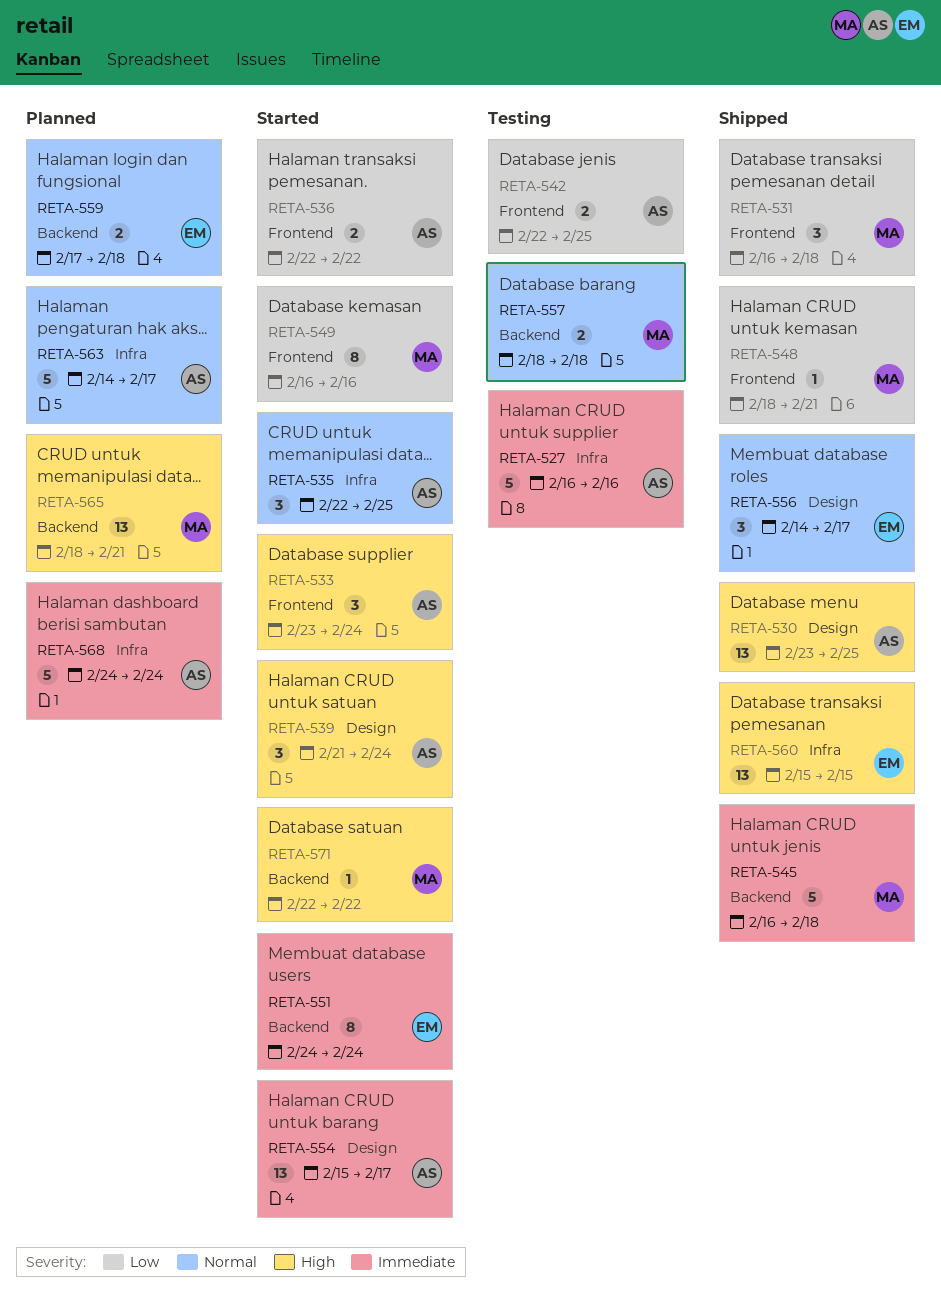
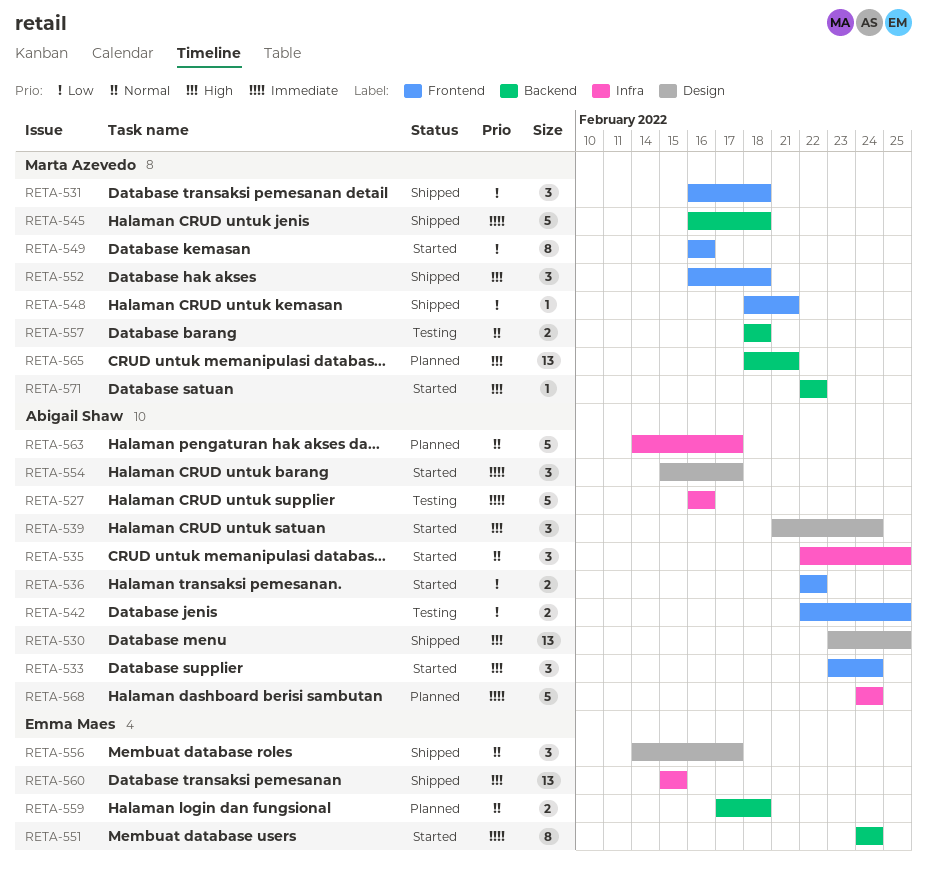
RETA-552: none -> present
RETA-554, estimate: 13 -> 3

